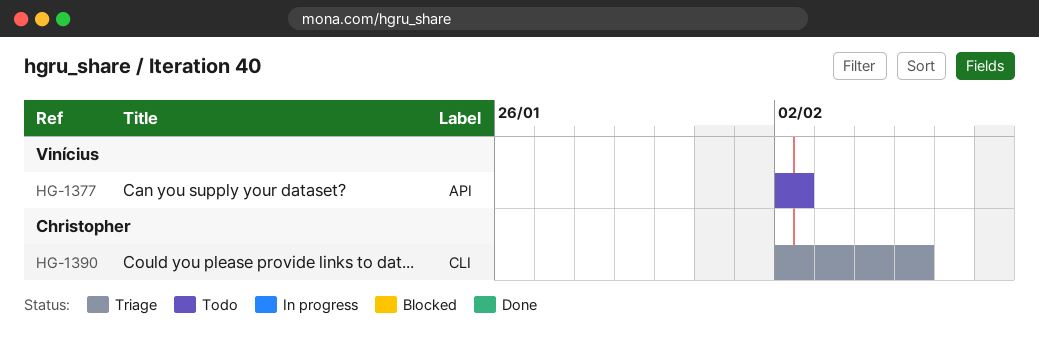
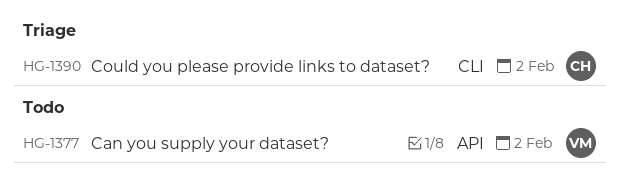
HG-1390, due: Feb 5 -> Feb 2

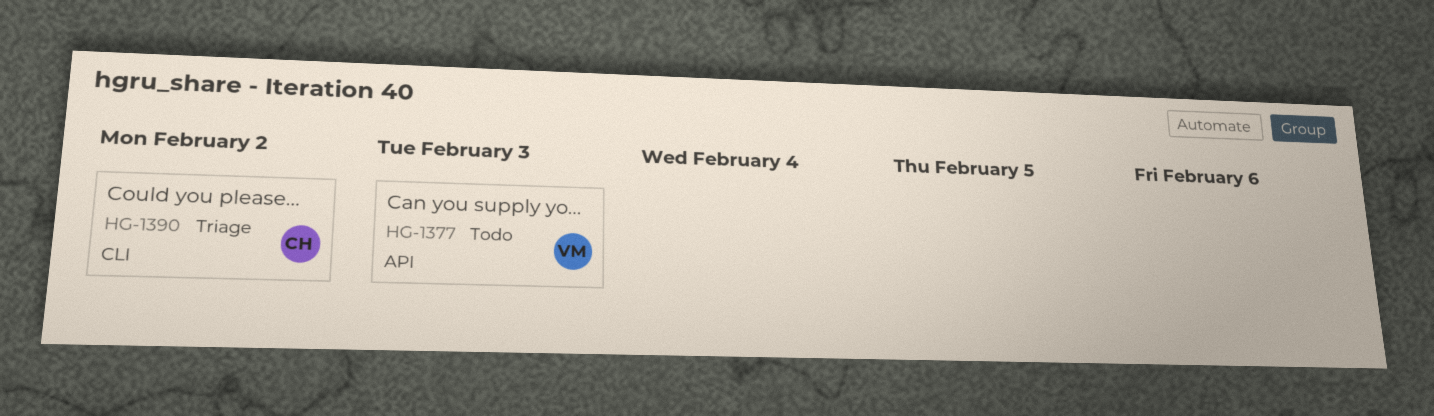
HG-1377, due: Feb 2 -> Feb 3

